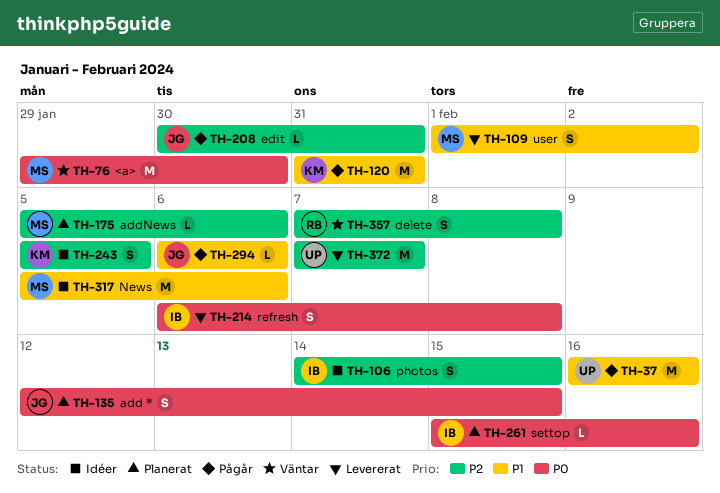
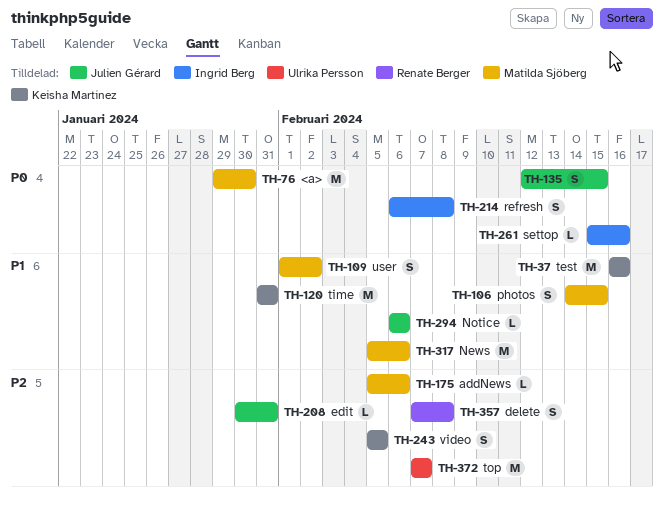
TH-37, owner: Ulrika Persson -> Keisha Martinez
TH-106, owner: Ingrid Berg -> Matilda Sjöberg
TH-106, priority: P2 -> P1

